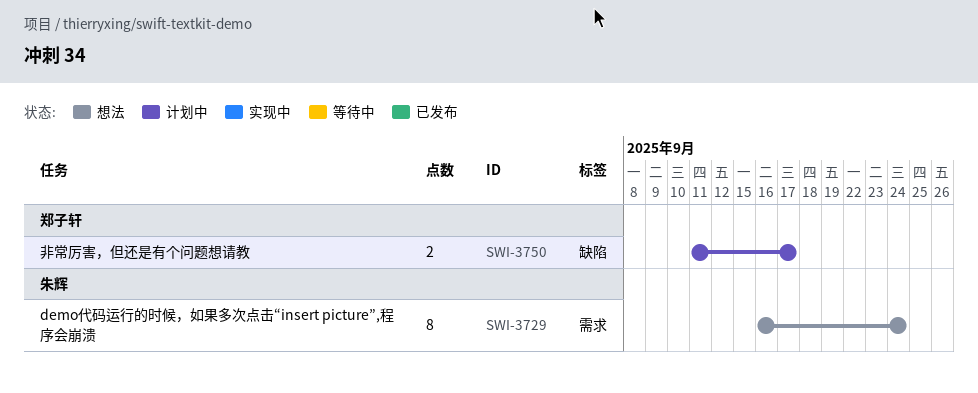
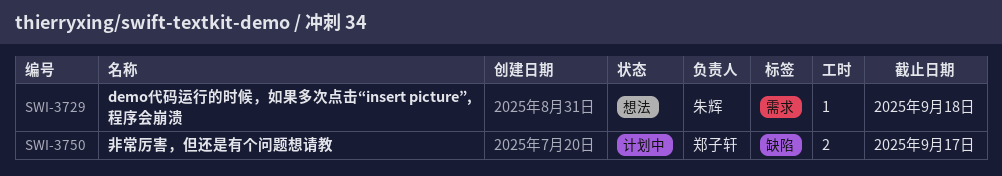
SWI-3729, estimate: 8 -> 1
SWI-3729, due: Sep 24 -> Sep 18

